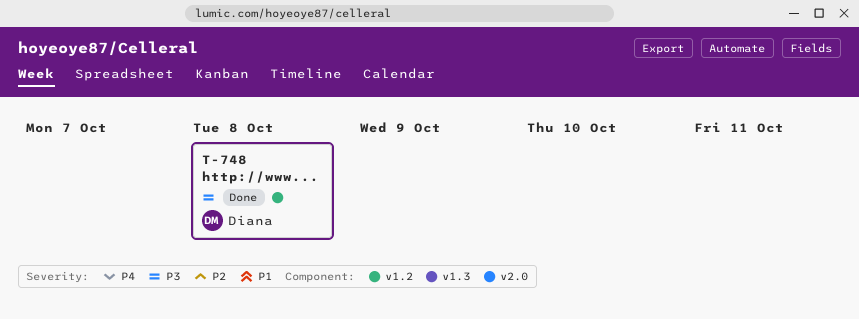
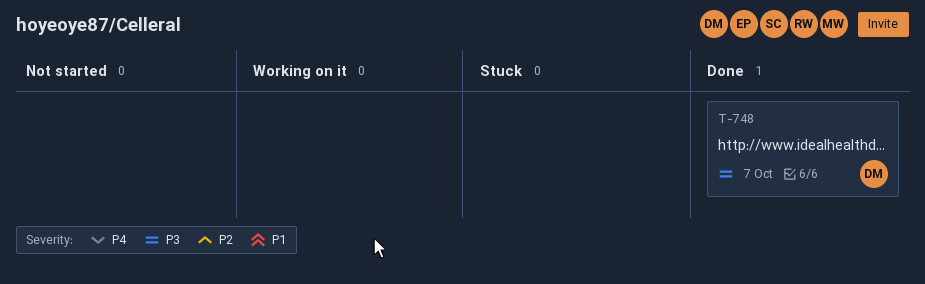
T-748, due: Oct 8 -> Oct 7

